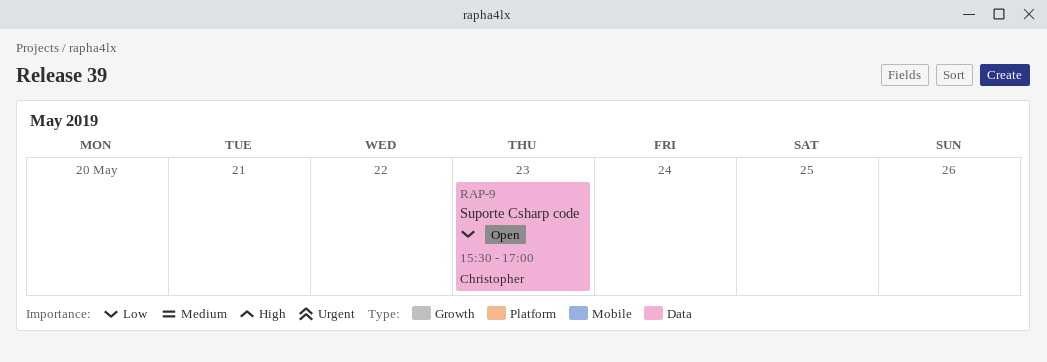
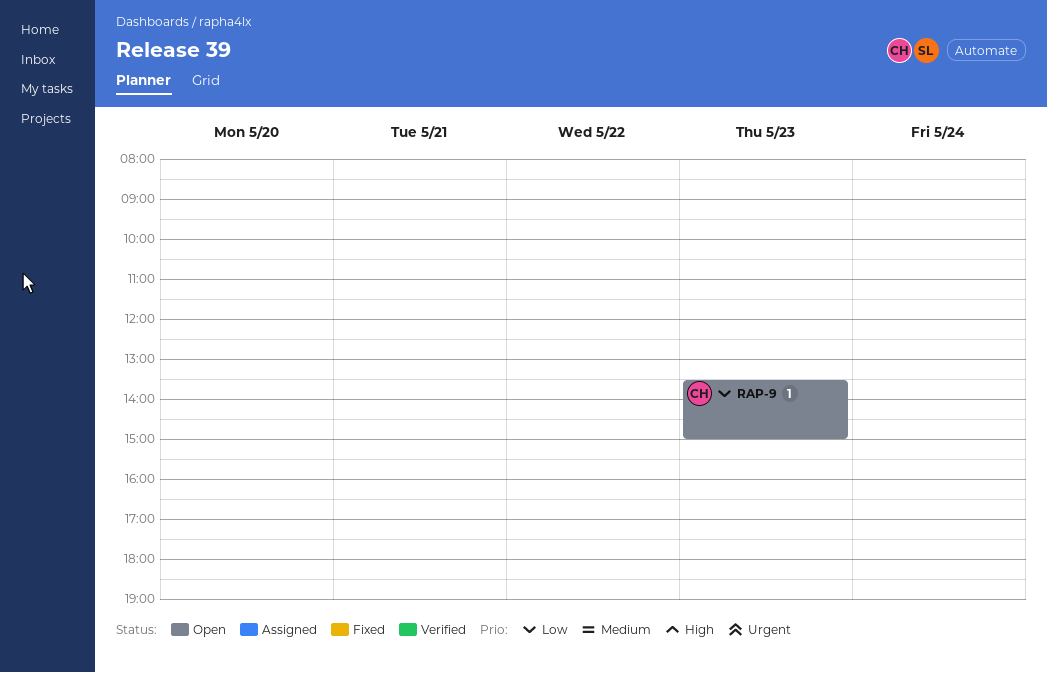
RAP-9, begins: 15:30 -> 13:30
RAP-9, ends: 17:00 -> 15:00

